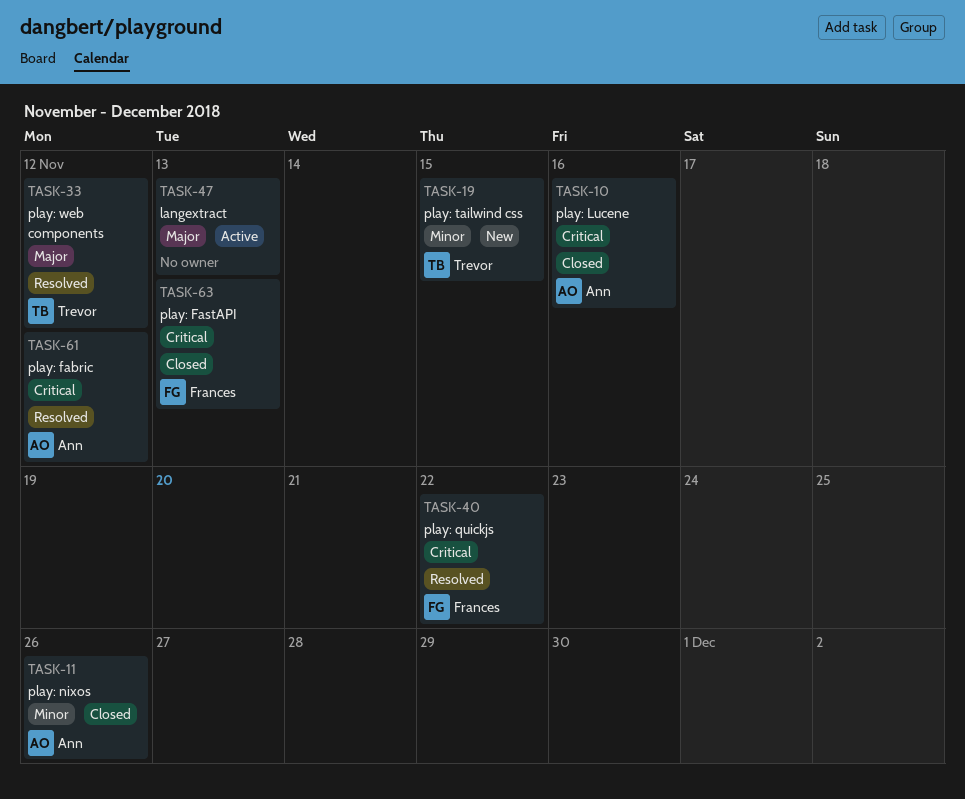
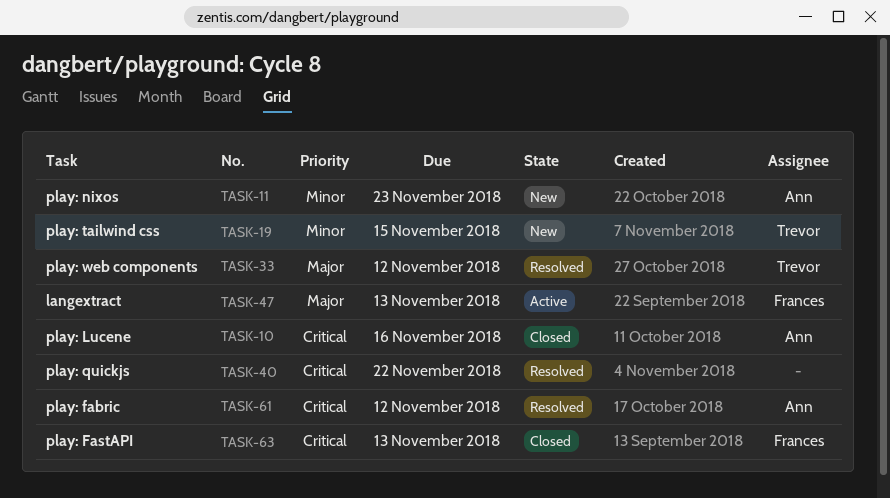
TASK-11, status: Closed -> New
TASK-11, due: Nov 26 -> Nov 23
TASK-40, owner: Frances -> none
TASK-47, owner: none -> Frances

